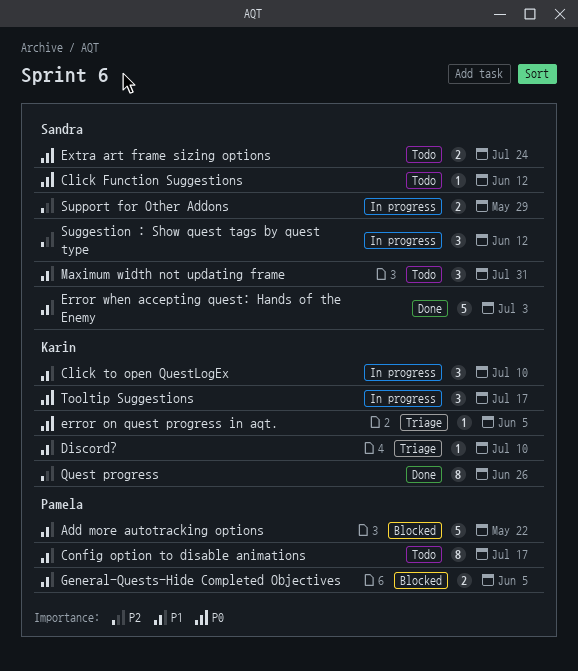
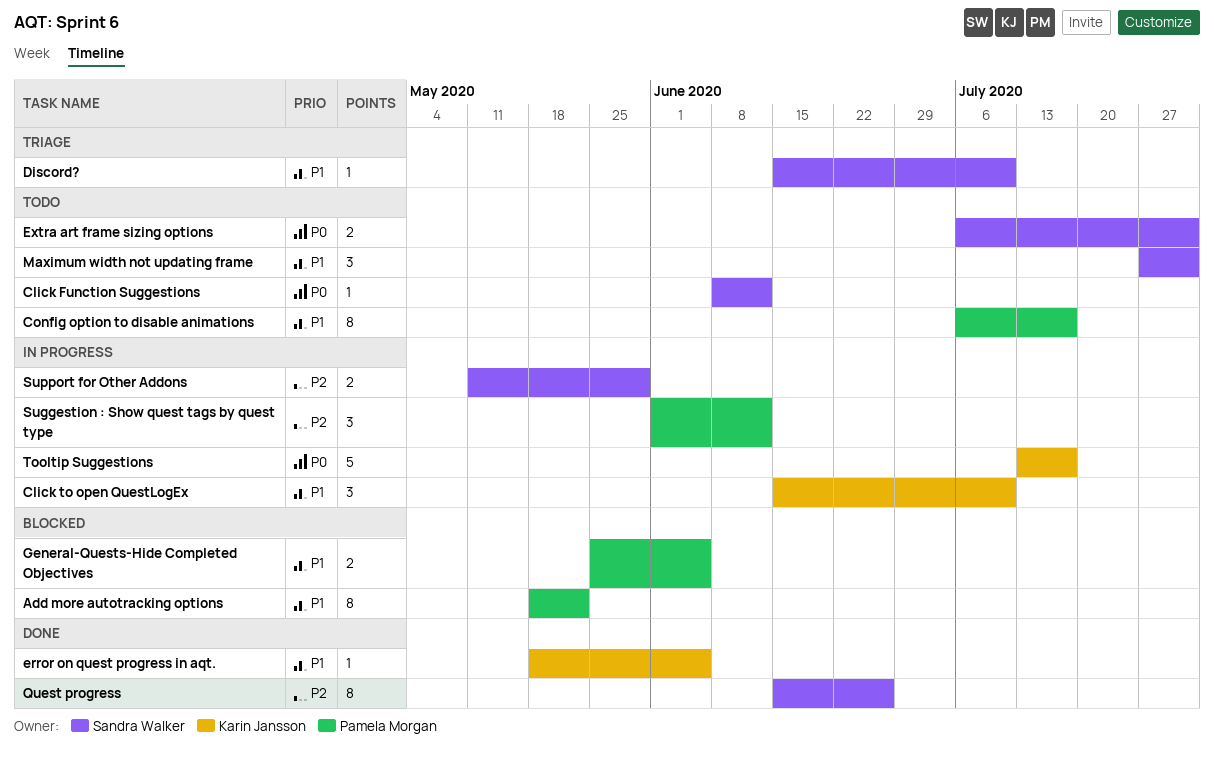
Add more autotracking options, estimate: 5 -> 8
Discord?, owner: Karin Jansson -> Sandra Walker
error on quest progress in aqt., status: Triage -> Done
error on quest progress in aqt., priority: P0 -> P1
Error when accepting quest: Hands of the Enemy: present -> none
Extra art frame sizing options, due: Jul 24 -> Jul 31
Quest progress, owner: Karin Jansson -> Sandra Walker
Suggestion : Show quest tags by quest type, owner: Sandra Walker -> Pamela Morgan
Tooltip Suggestions, estimate: 3 -> 5

